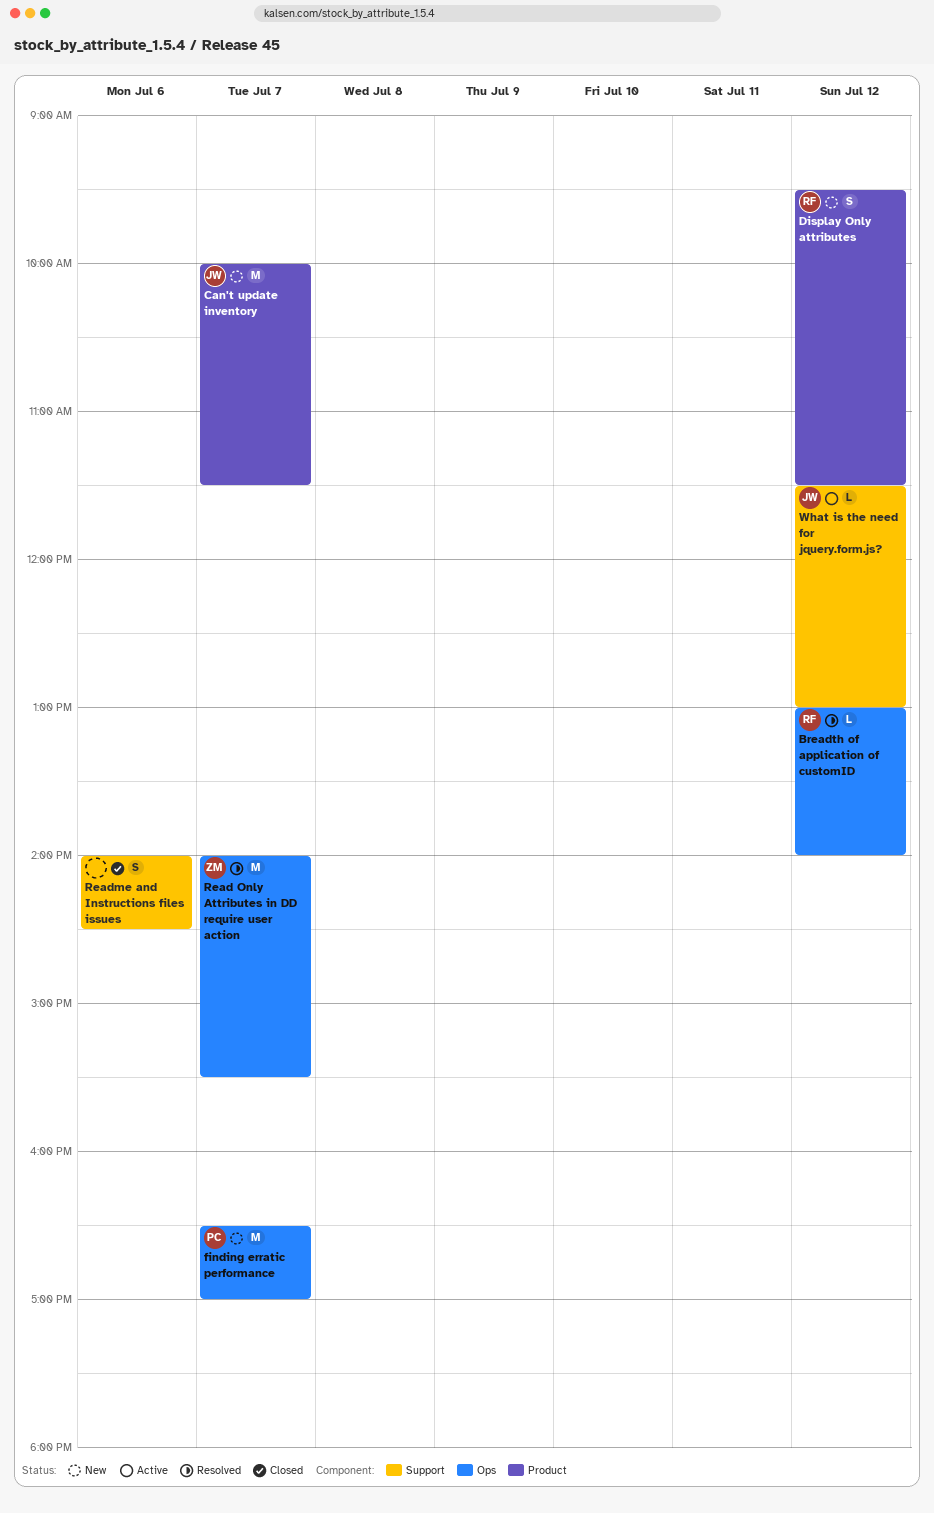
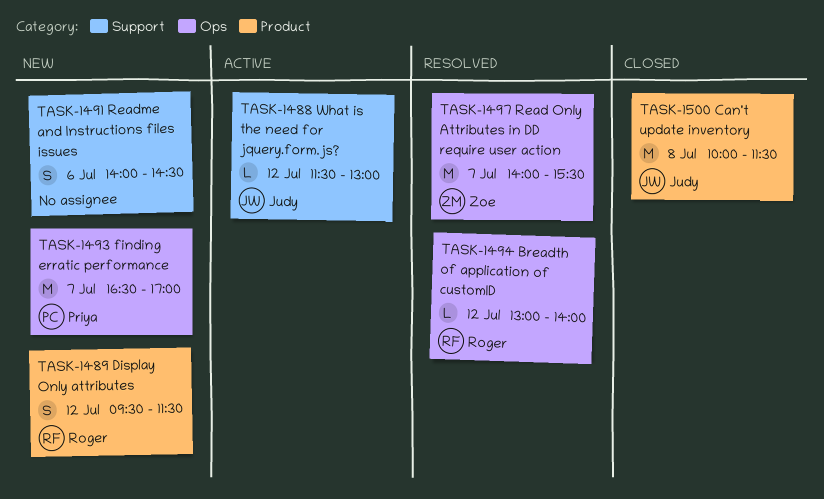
Can't update inventory, status: New -> Closed
Can't update inventory, day: Jul 7 -> Jul 8
Readme and Instructions files issues, status: Closed -> New

